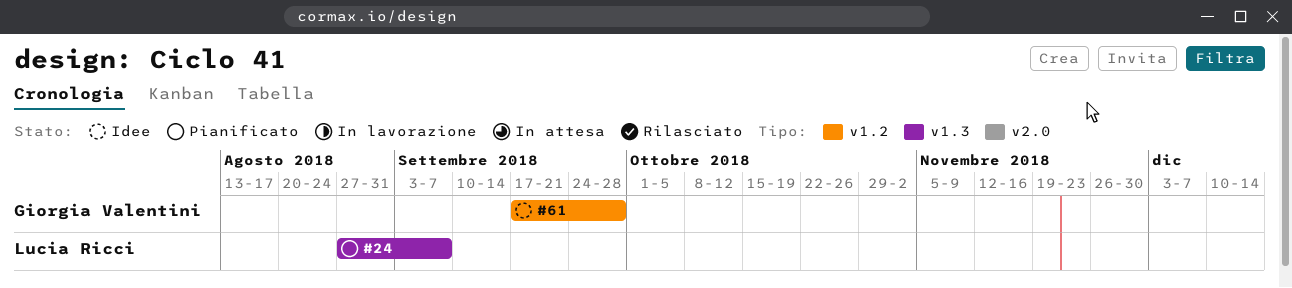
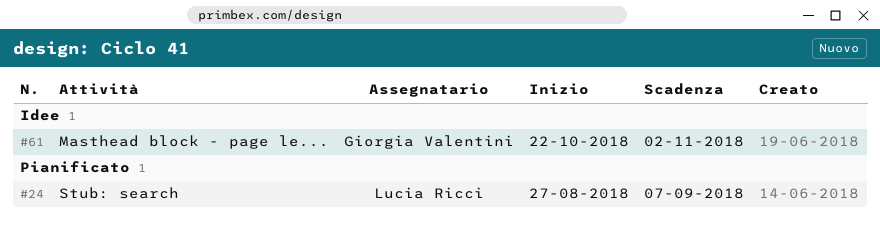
#61, start: Sep 17 -> Oct 22
#61, due: Sep 28 -> Nov 2

